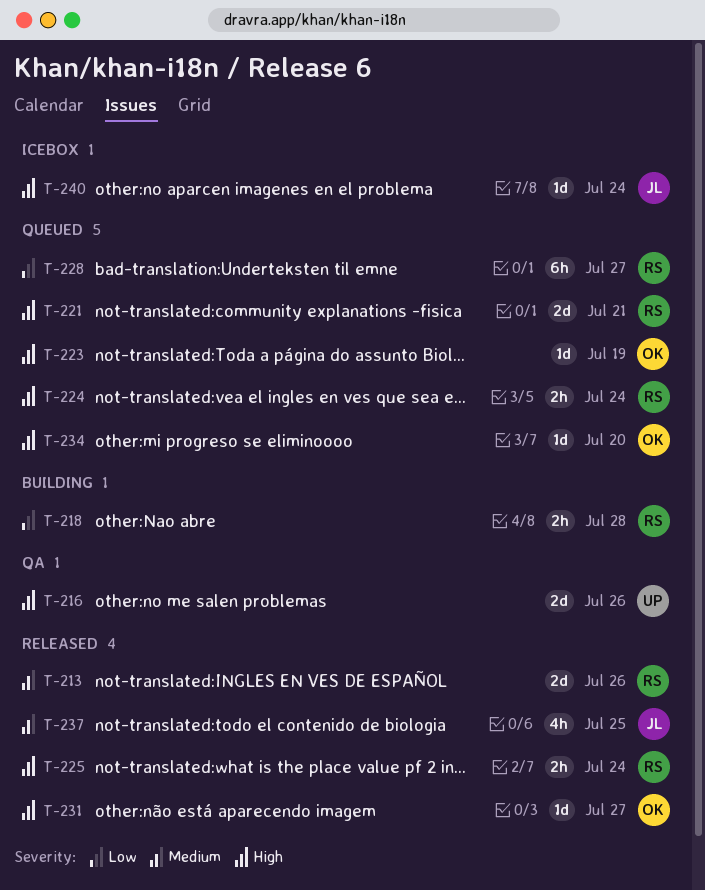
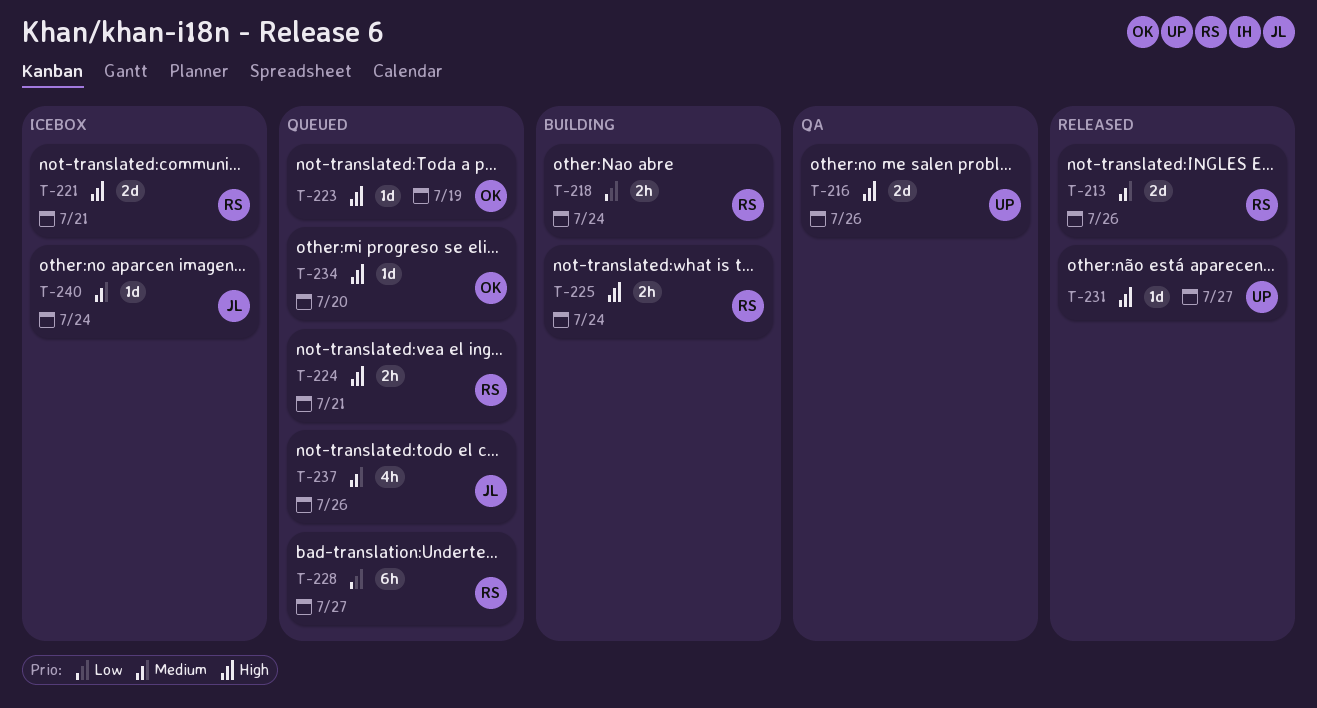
T-218, due: Jul 28 -> Jul 24
T-221, status: Queued -> Icebox
T-224, due: Jul 24 -> Jul 21
T-225, status: Released -> Building
T-231, owner: OK -> UP
T-237, status: Released -> Queued
T-237, due: Jul 25 -> Jul 26
T-240, priority: High -> Medium

